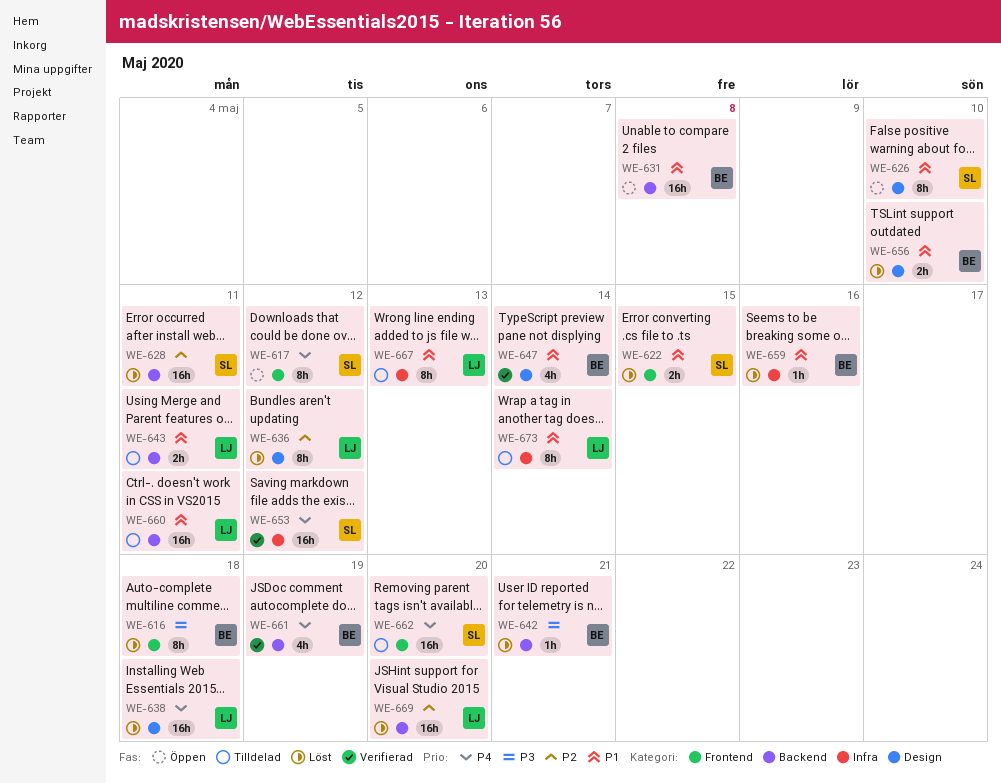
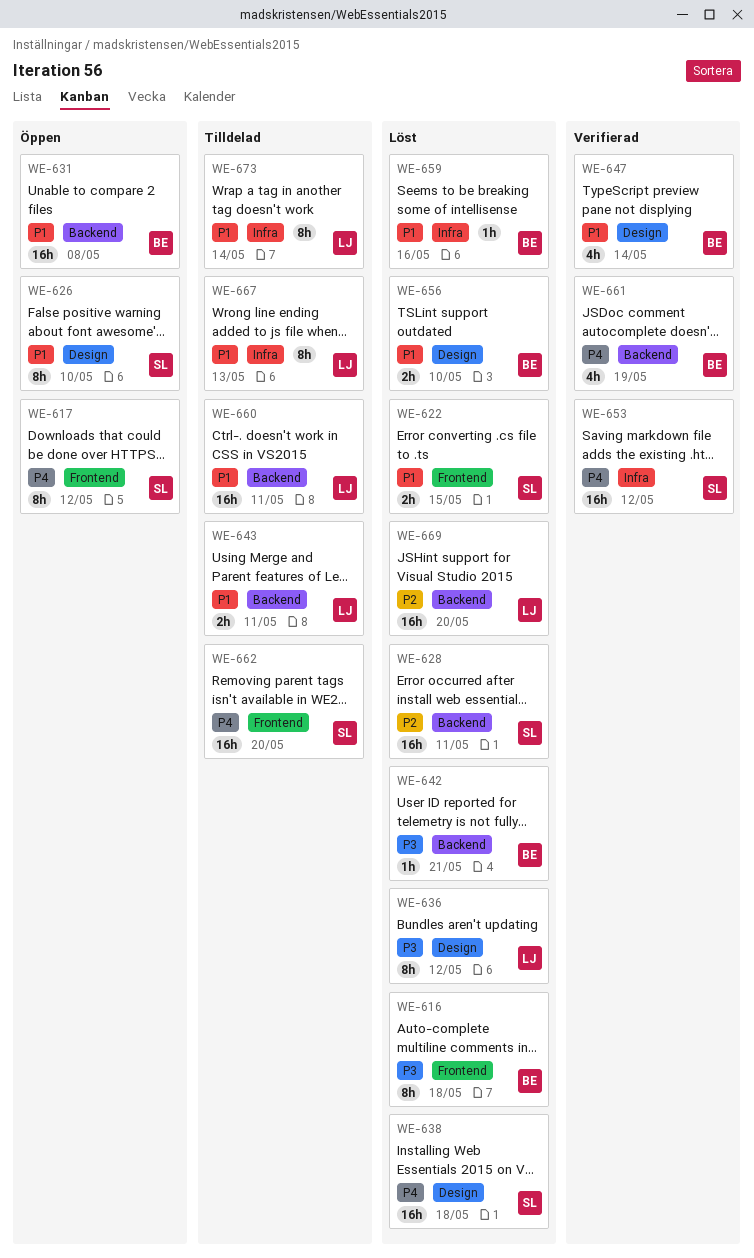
WE-636, priority: P2 -> P3
WE-638, owner: LJ -> SL

